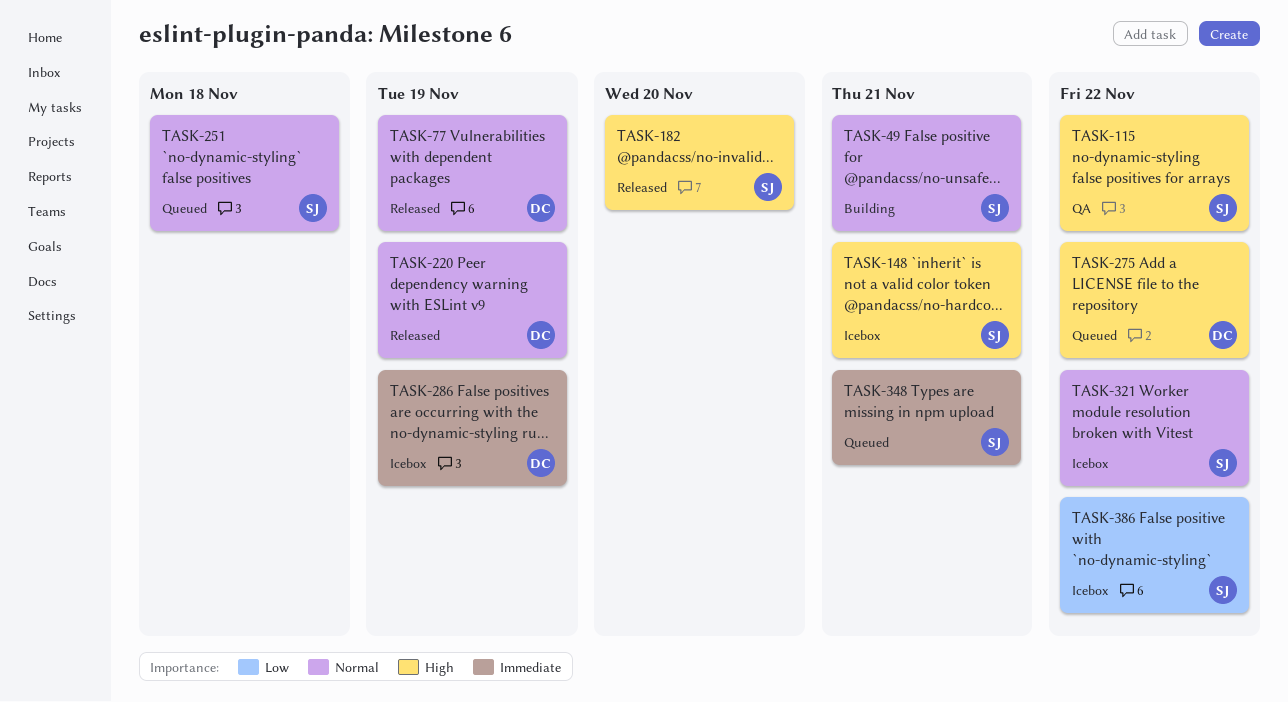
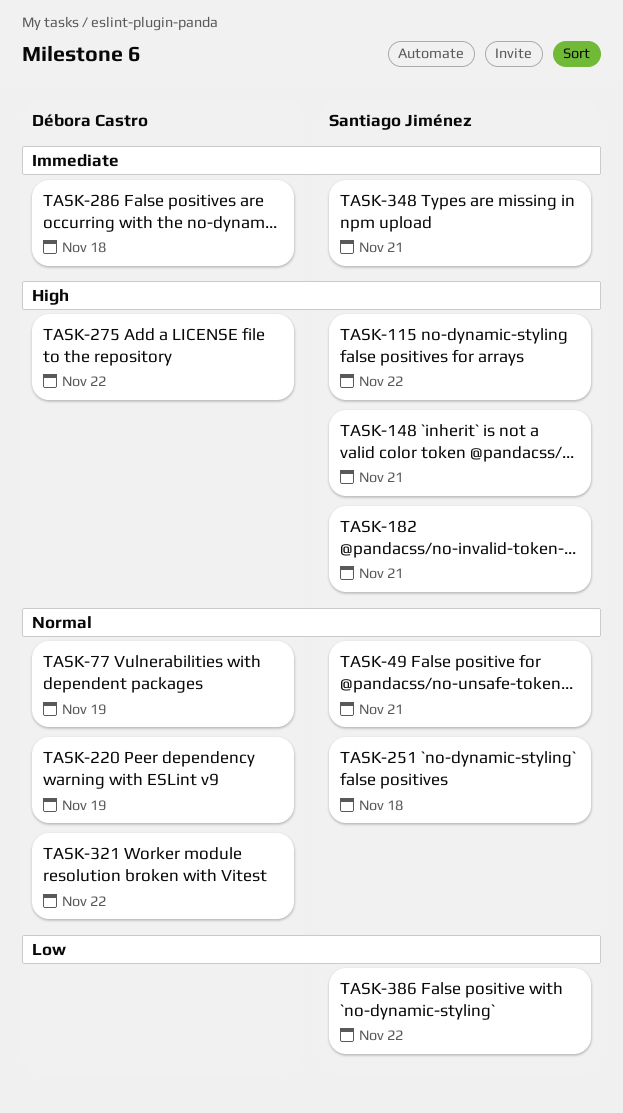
TASK-182, due: Nov 20 -> Nov 21
TASK-286, due: Nov 19 -> Nov 18
TASK-321, owner: Santiago Jiménez -> Débora Castro

